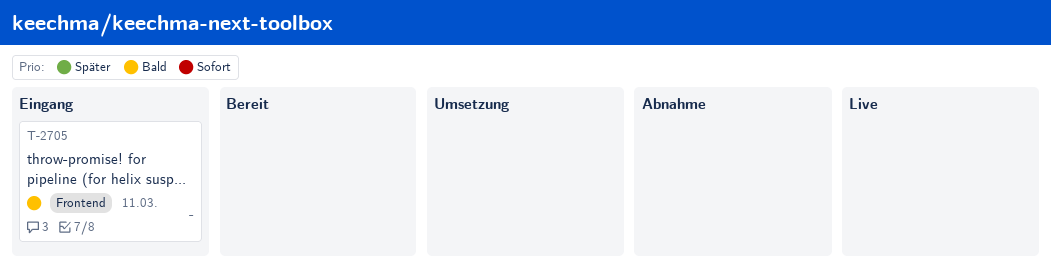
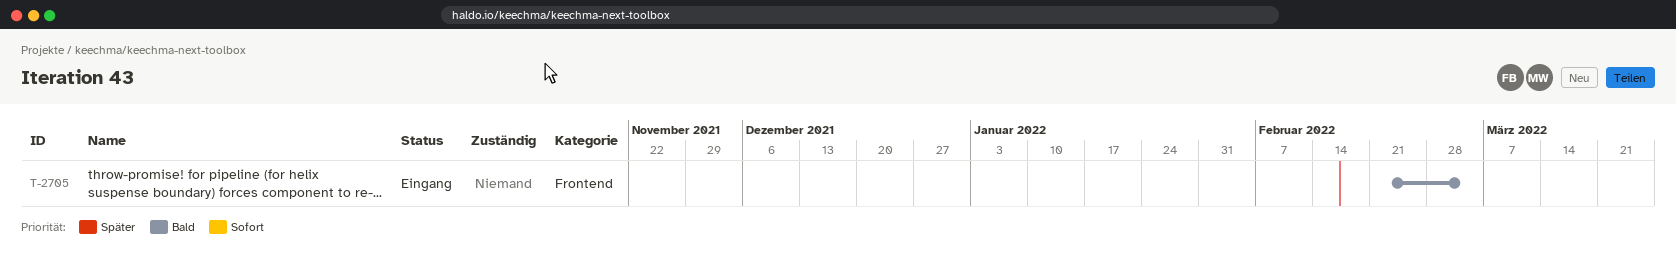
T-2705, due: Mar 11 -> Mar 4

